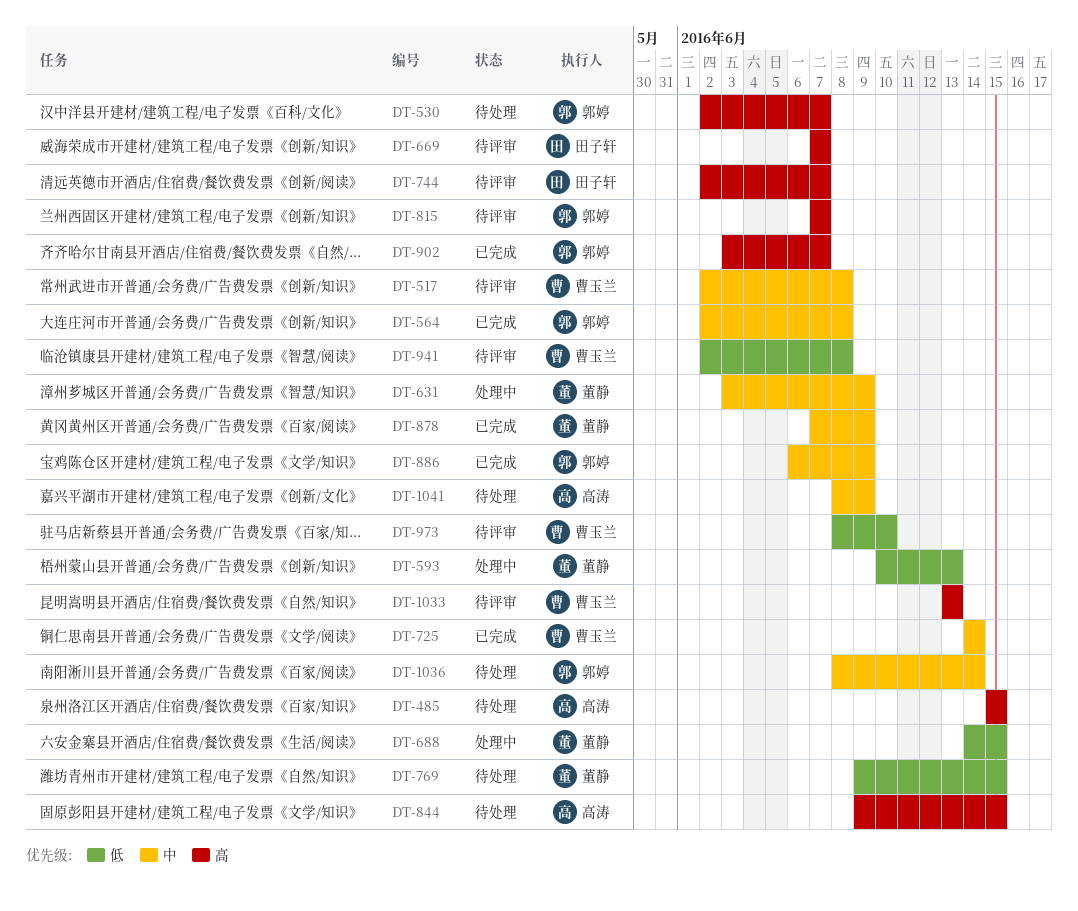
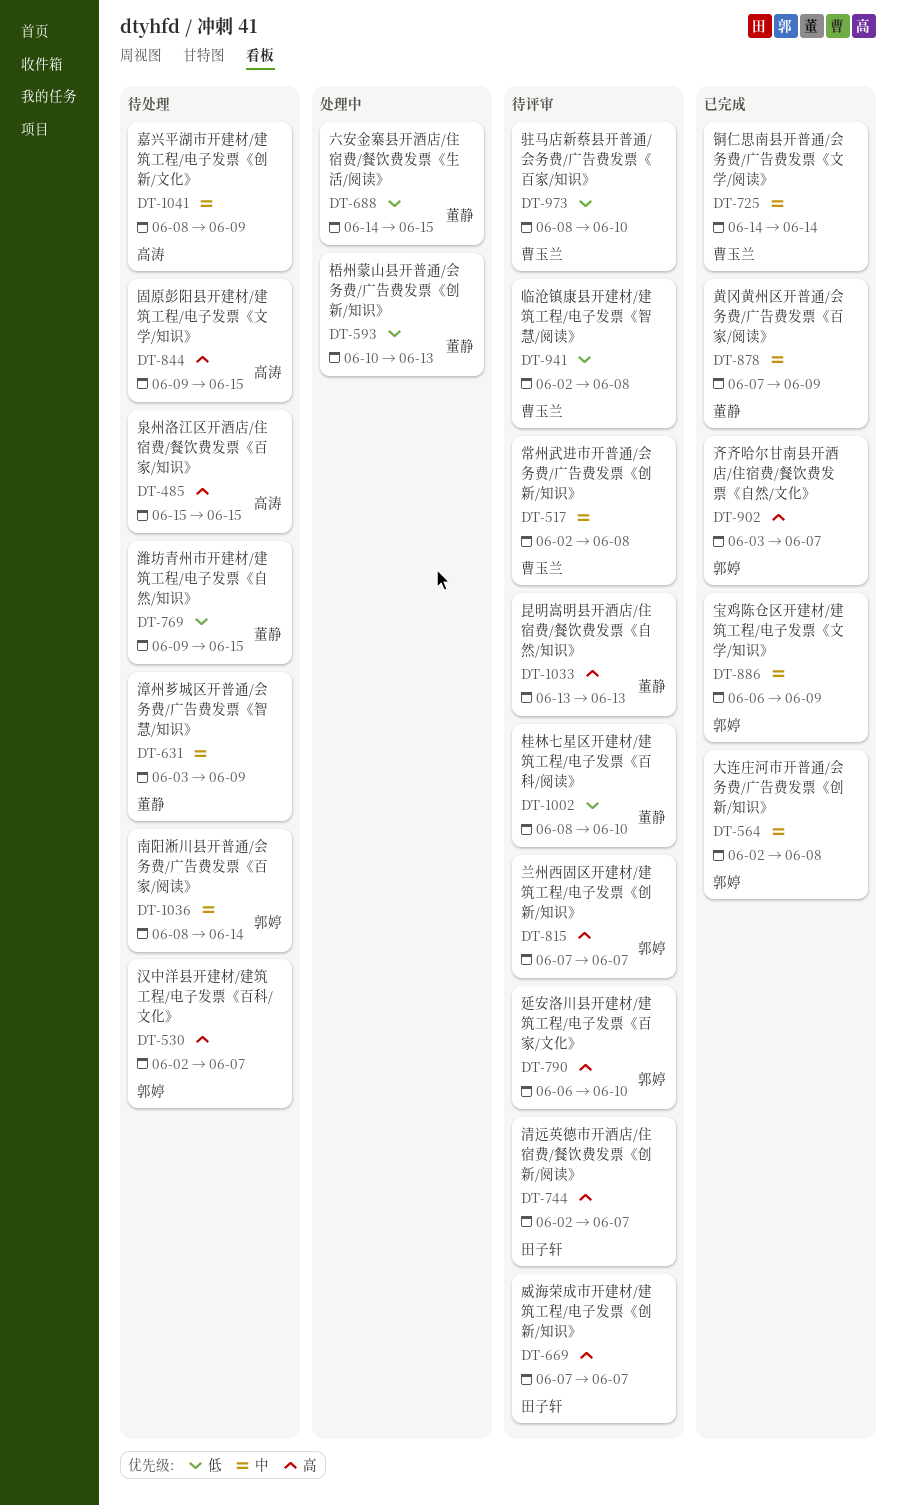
DT-631, status: 处理中 -> 待处理
DT-790: none -> present
DT-1002: none -> present
DT-1033, owner: 曹玉兰 -> 董静

